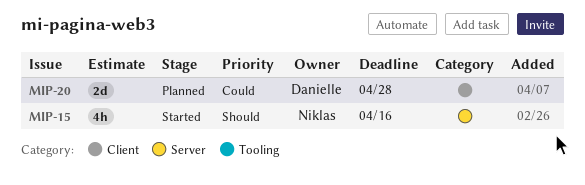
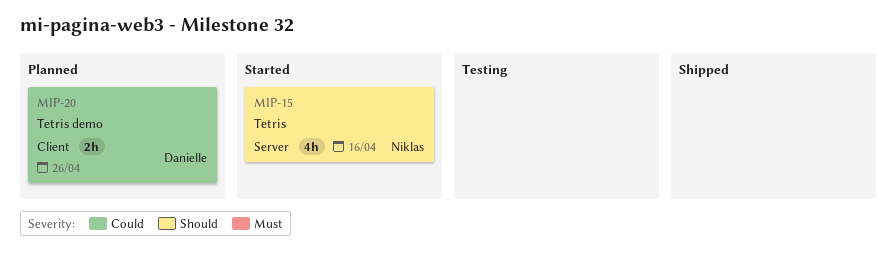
MIP-20, estimate: 2d -> 2h
MIP-20, due: Apr 28 -> Apr 26

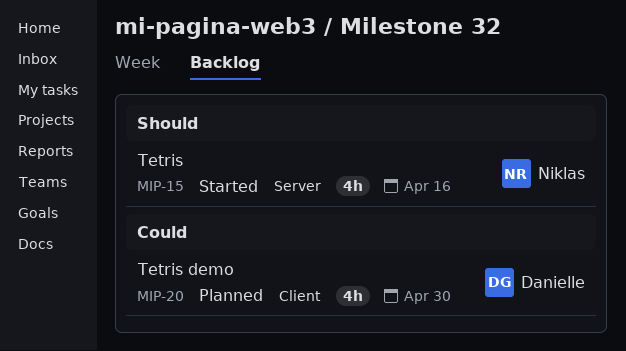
MIP-20, estimate: 2h -> 4h
MIP-20, due: Apr 26 -> Apr 30

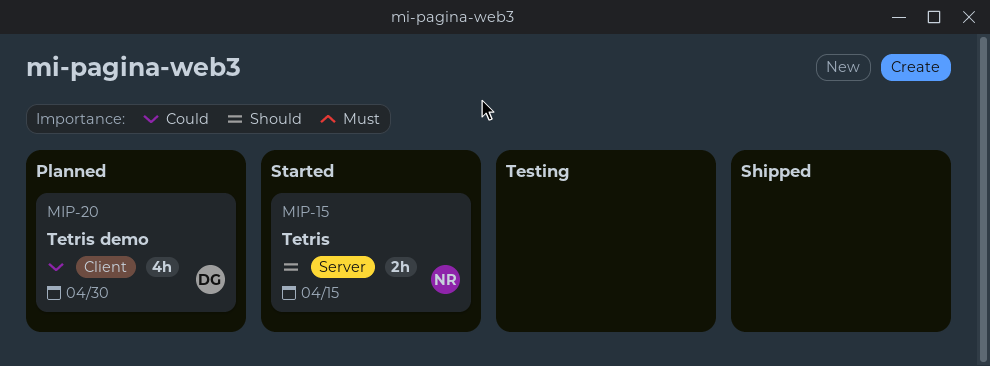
MIP-15, estimate: 4h -> 2h
MIP-15, due: Apr 16 -> Apr 15

